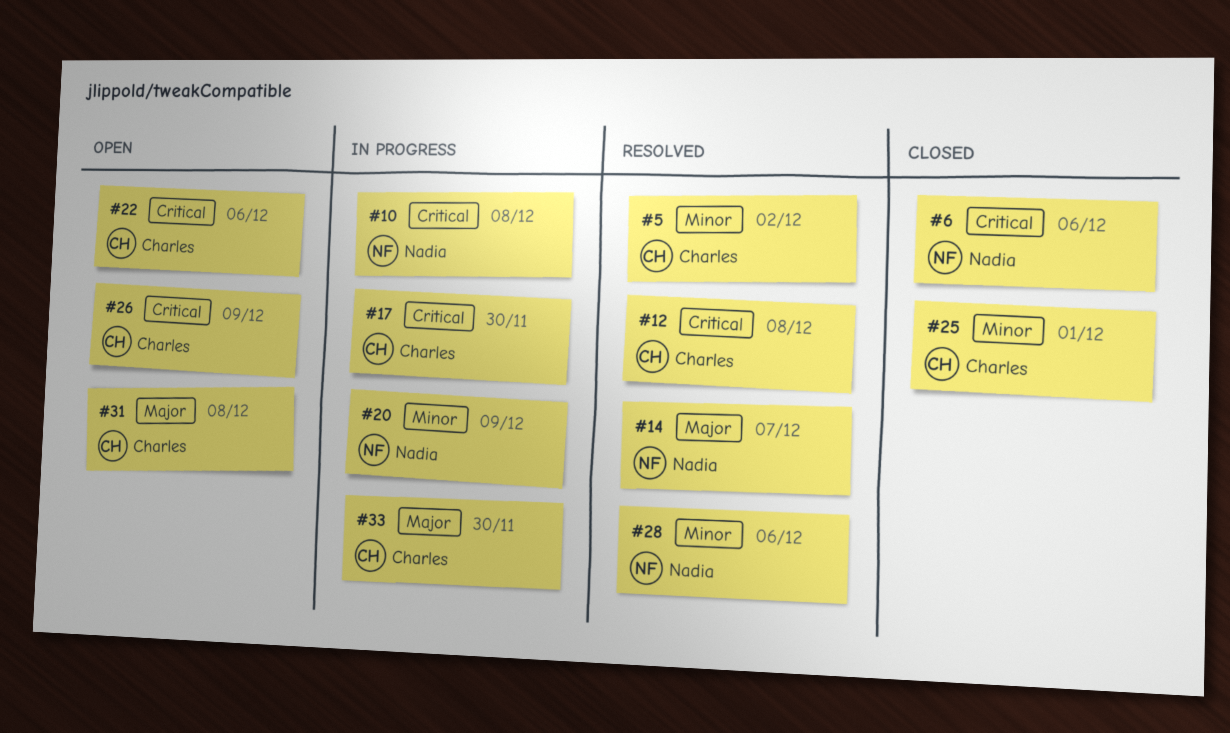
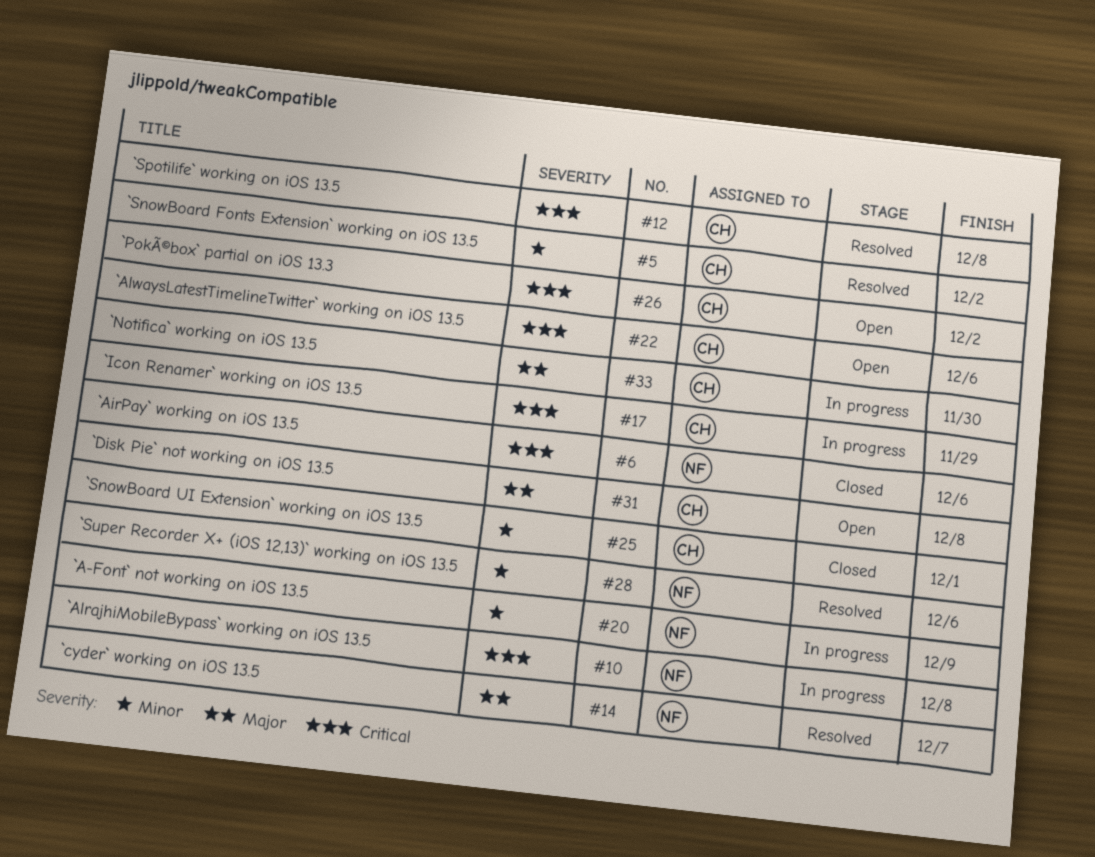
#17, due: Nov 30 -> Nov 29
#26, due: Dec 9 -> Dec 2

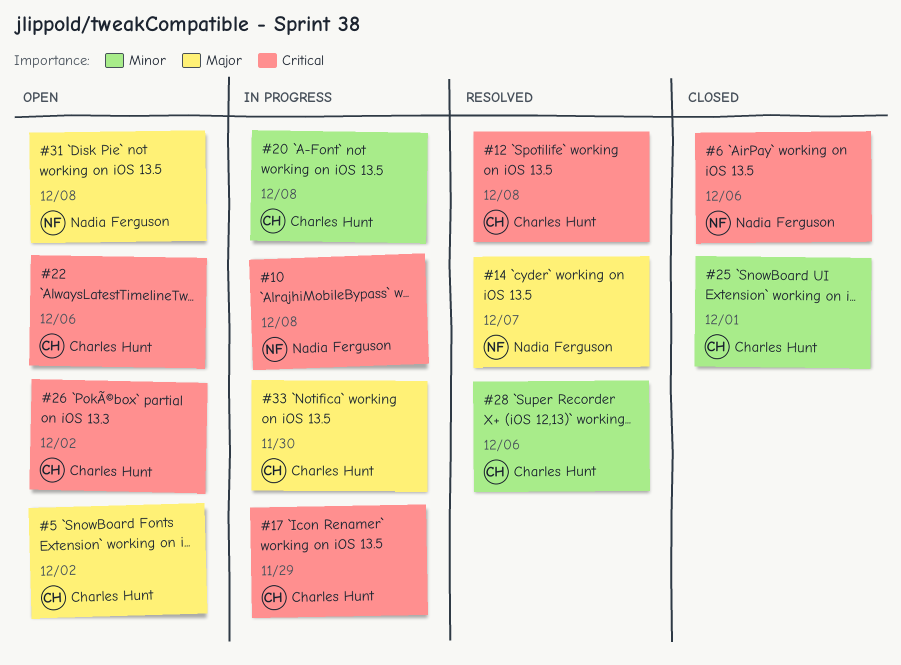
#5, status: Resolved -> Open
#5, priority: Minor -> Major
#20, owner: Nadia Ferguson -> Charles Hunt
#20, due: Dec 9 -> Dec 8
#28, owner: Nadia Ferguson -> Charles Hunt
#31, owner: Charles Hunt -> Nadia Ferguson

